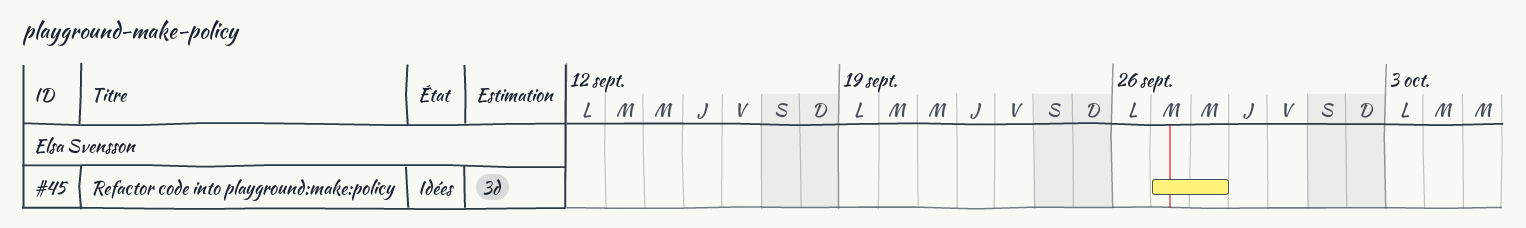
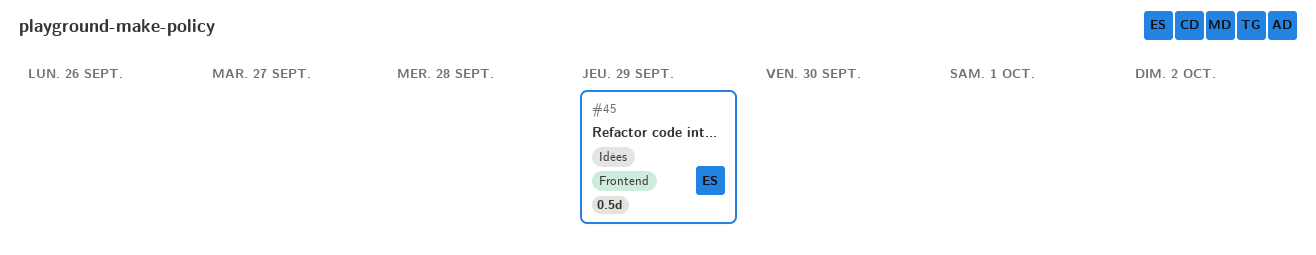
#45, estimate: 3d -> 0.5d
#45, due: Sep 28 -> Sep 29

